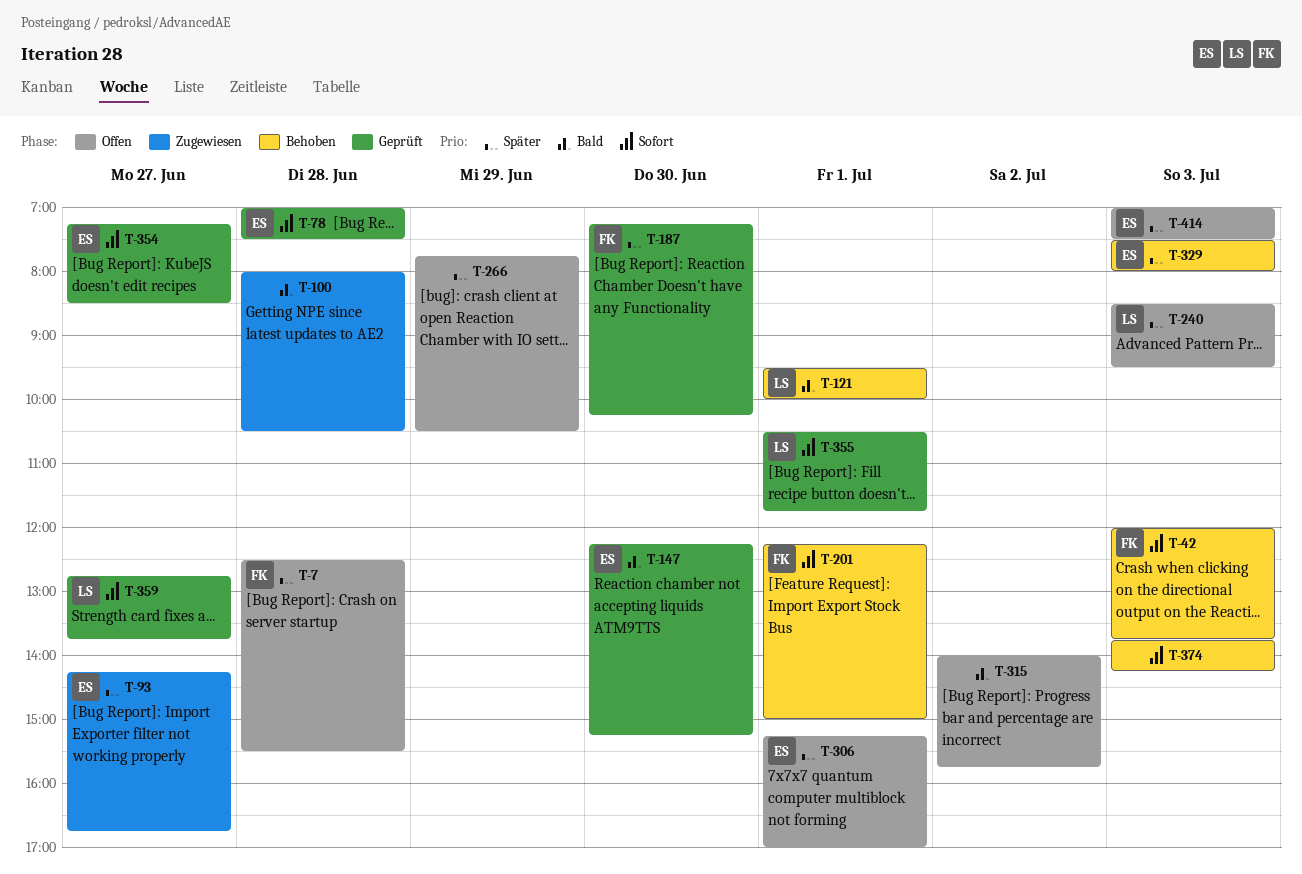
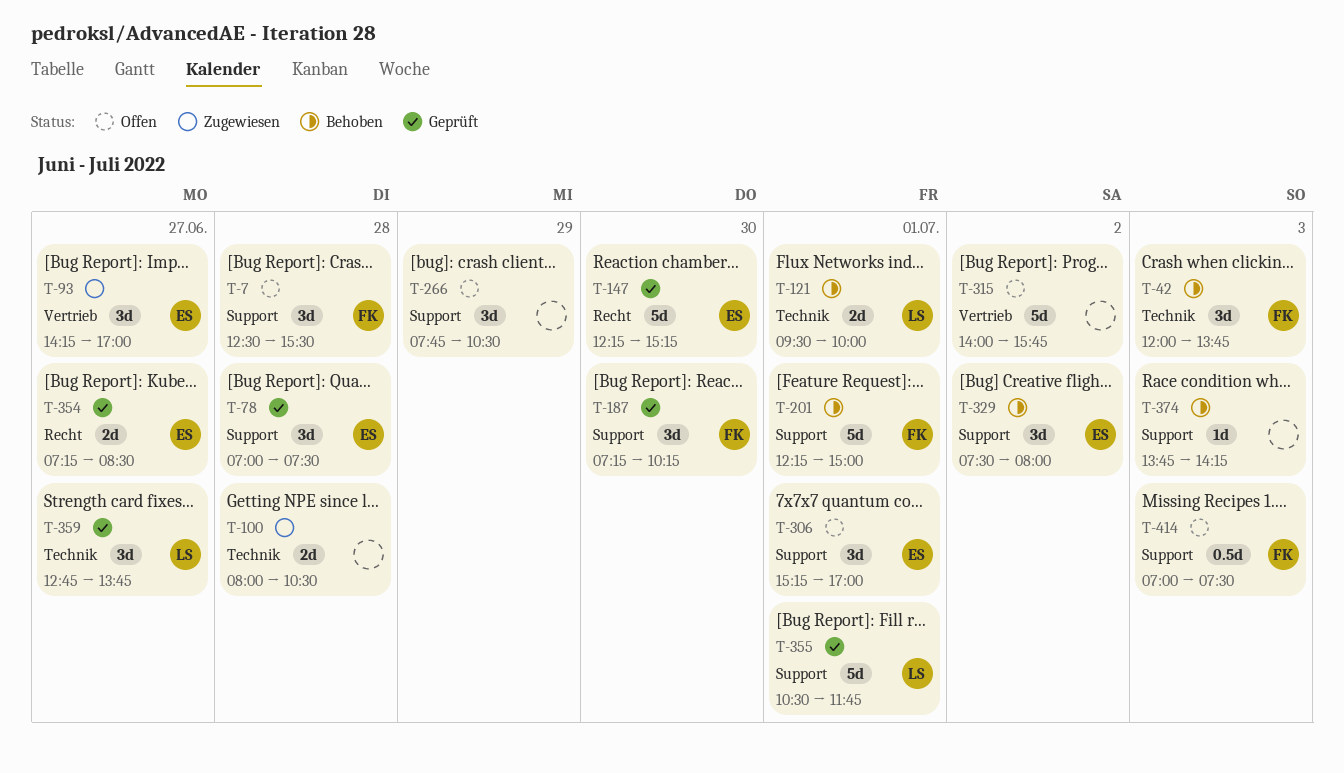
T-93, ends: 16:45 -> 17:00
T-240: present -> none
T-329, day: Jul 3 -> Jul 2
T-414, owner: ES -> FK

